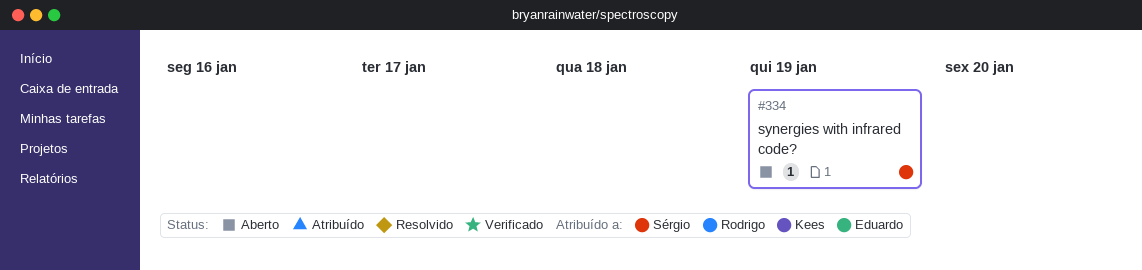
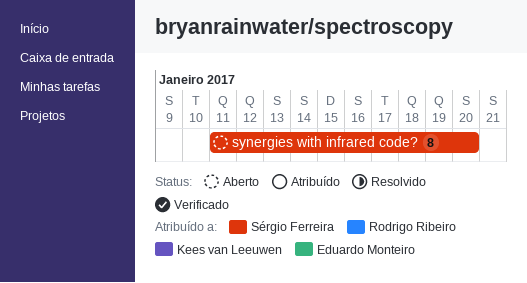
synergies with infrared code?, estimate: 1 -> 8
synergies with infrared code?, due: Jan 19 -> Jan 20

